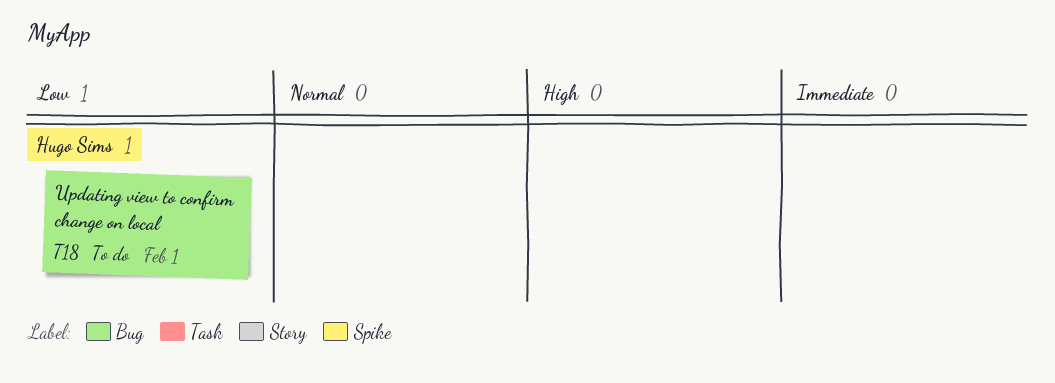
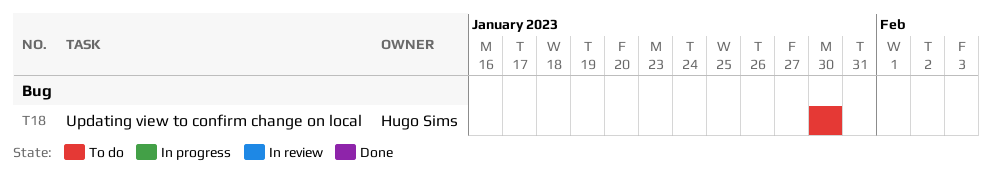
T18, due: Feb 1 -> Jan 30

